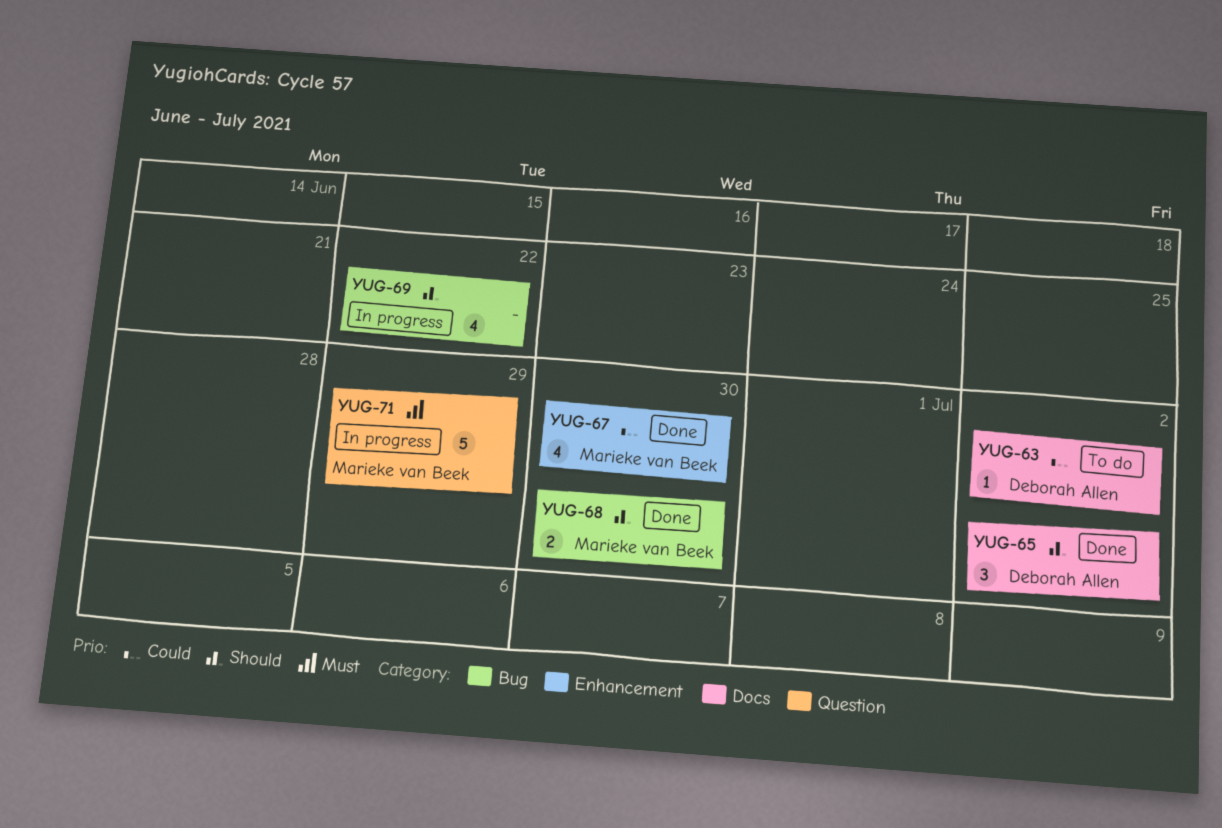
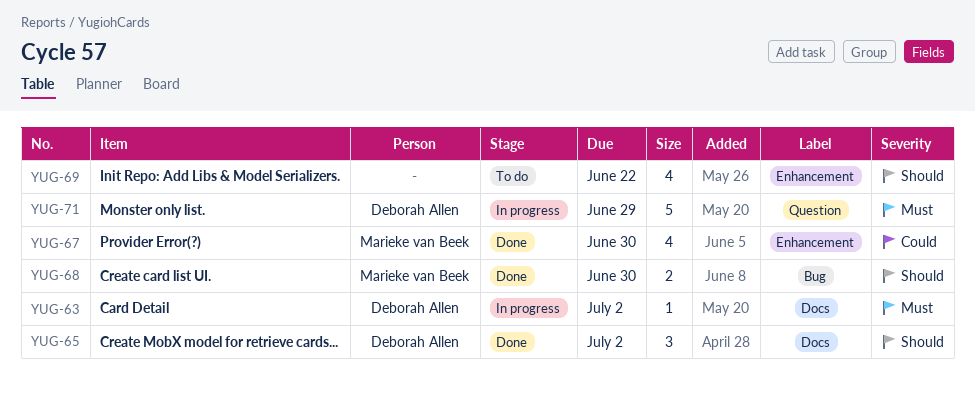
YUG-63, status: To do -> In progress
YUG-63, priority: Could -> Must
YUG-69, status: In progress -> To do
YUG-69, label: Bug -> Enhancement
YUG-71, owner: Marieke van Beek -> Deborah Allen

